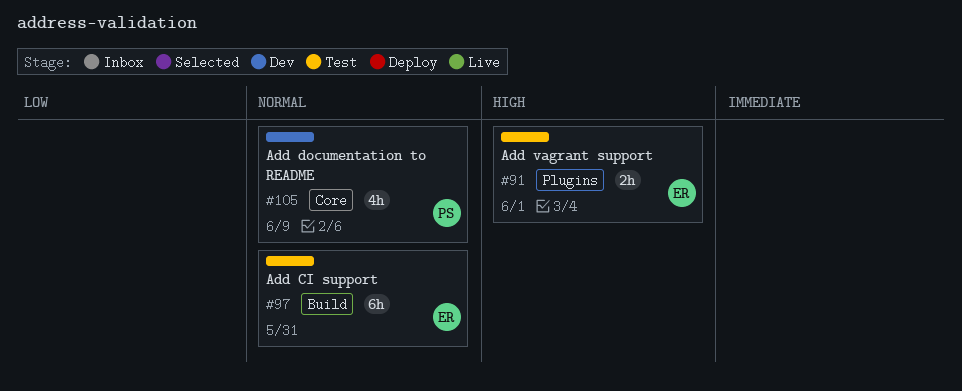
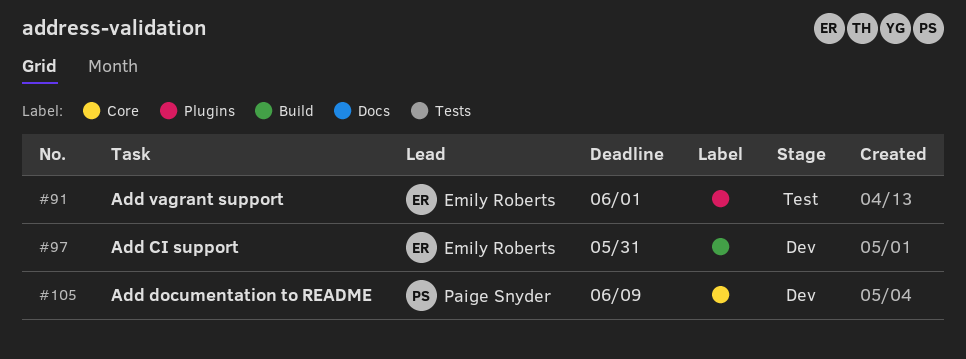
#97, status: Test -> Dev

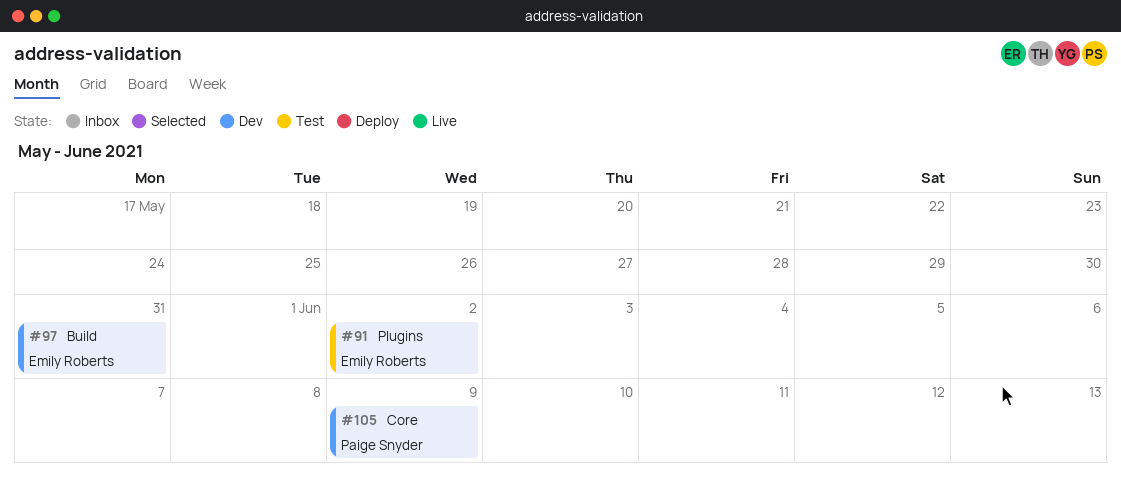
#91, due: Jun 1 -> Jun 2

